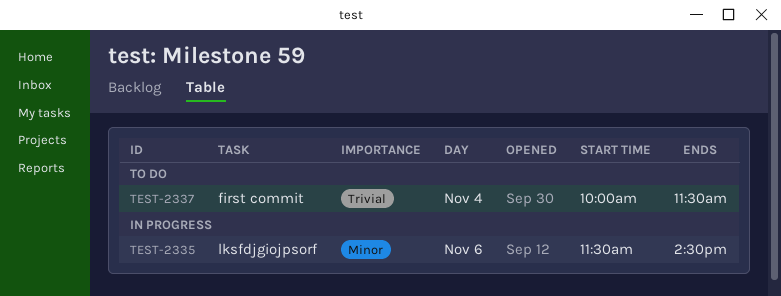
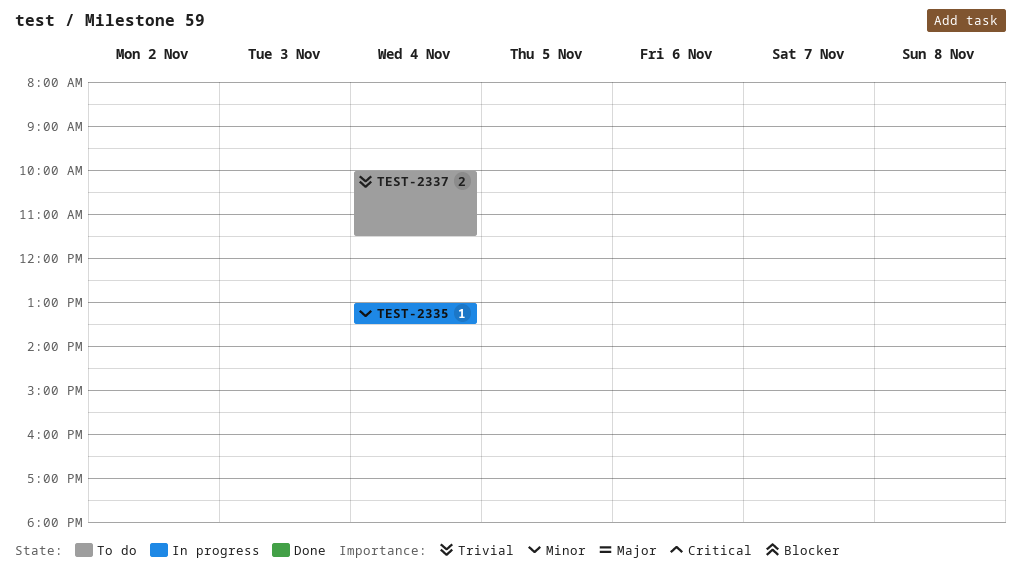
TEST-2335, day: Nov 6 -> Nov 4
TEST-2335, begins: 11:30 -> 13:00
TEST-2335, ends: 14:30 -> 13:30

